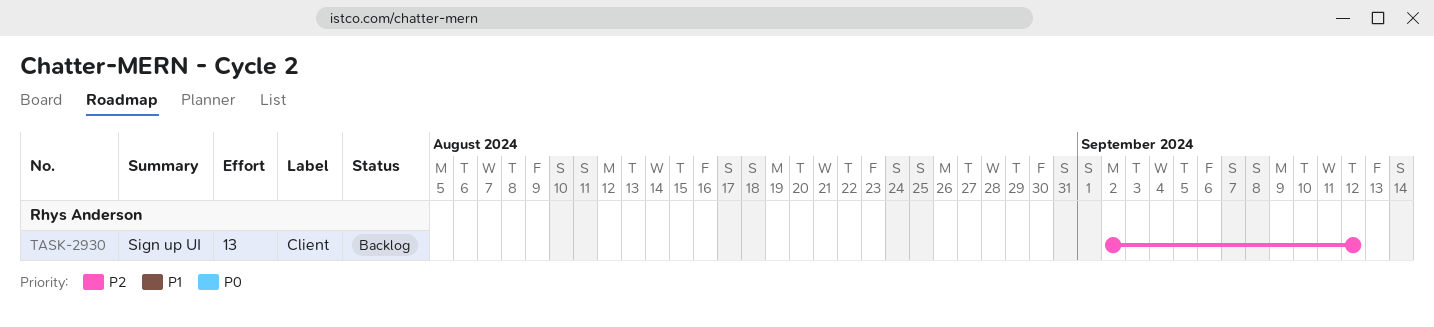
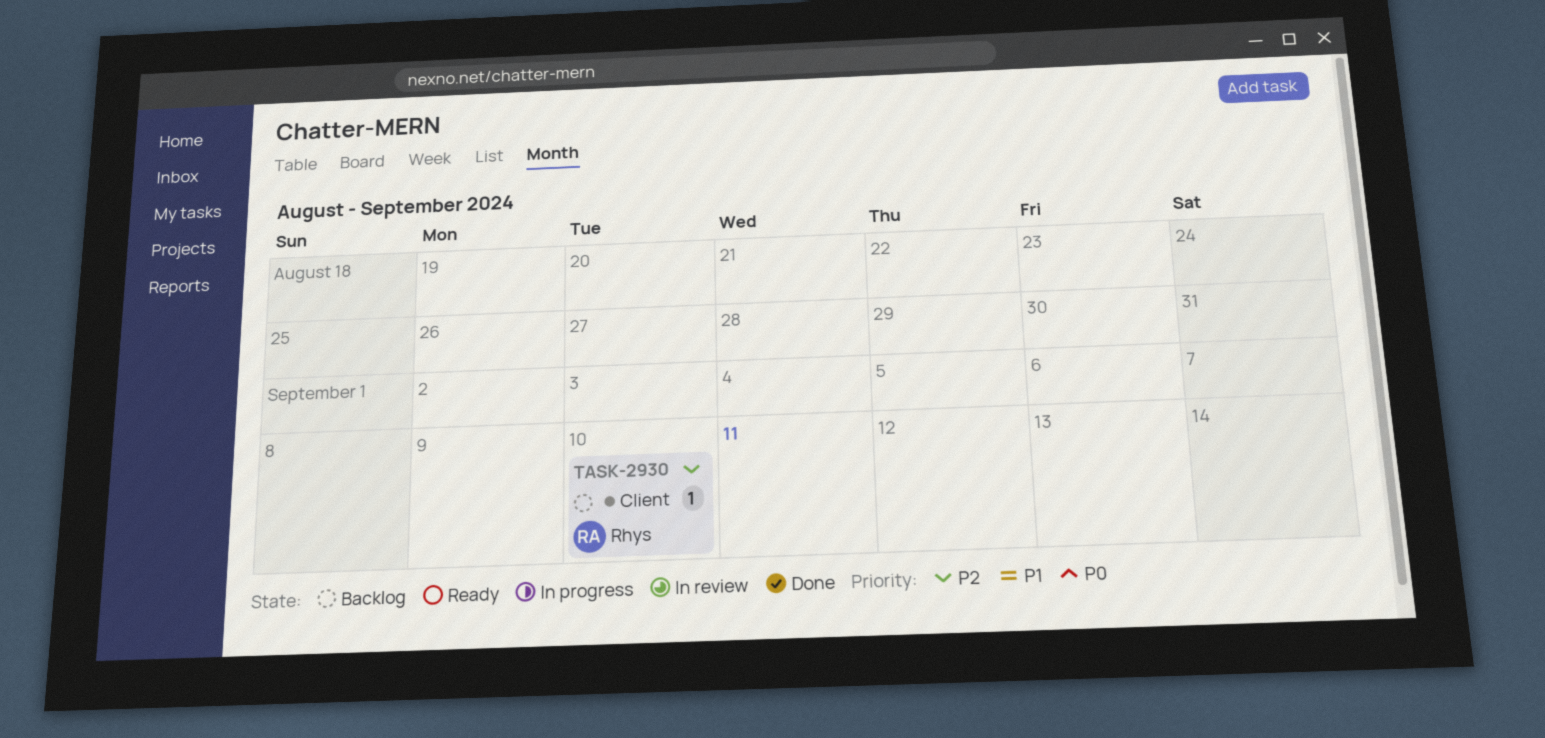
TASK-2930, estimate: 13 -> 1
TASK-2930, due: Sep 12 -> Sep 10

